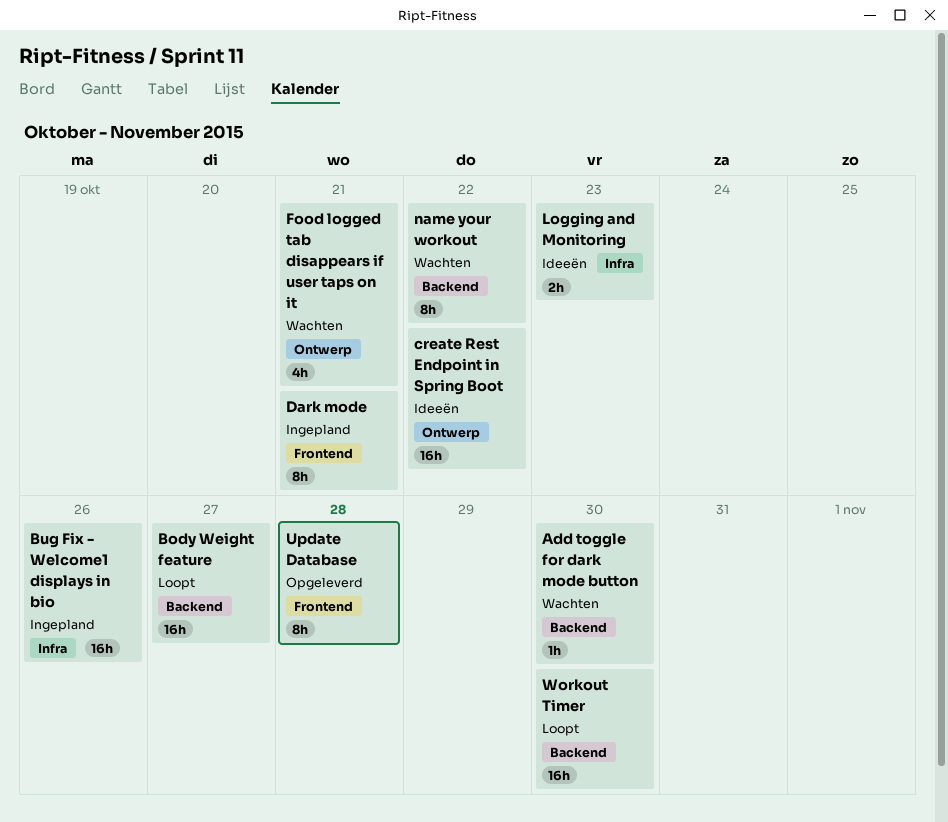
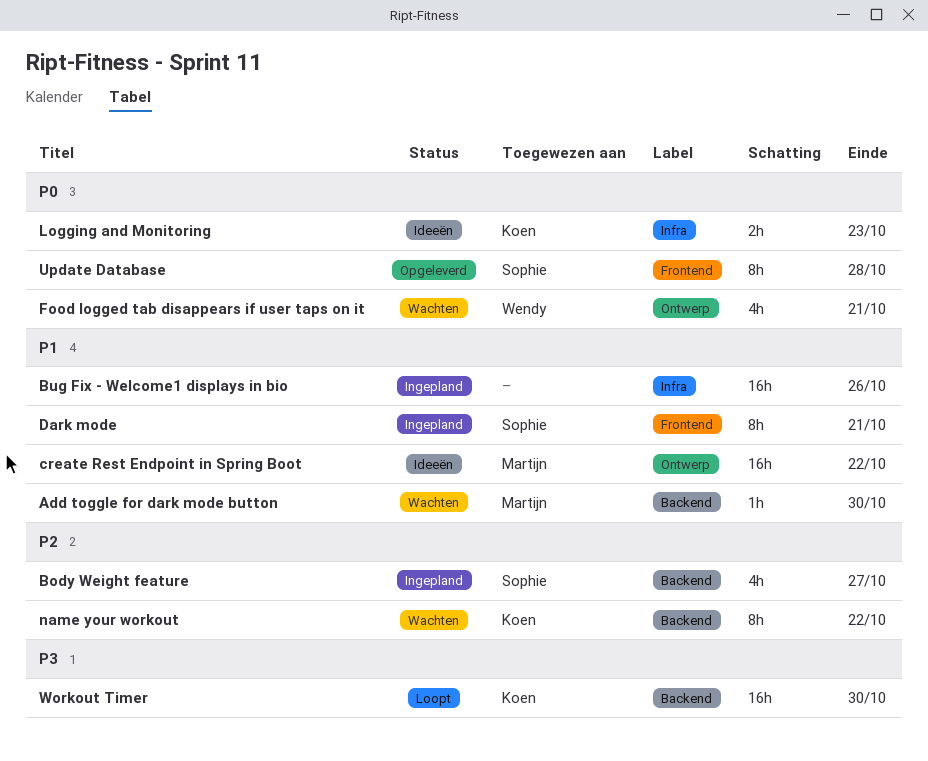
Body Weight feature, status: Loopt -> Ingepland
Body Weight feature, estimate: 16h -> 4h

